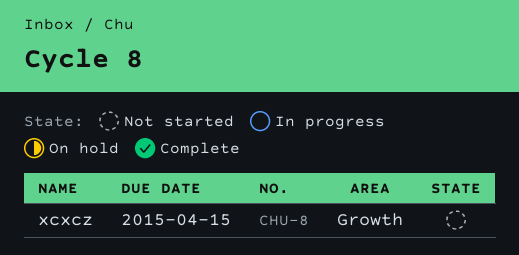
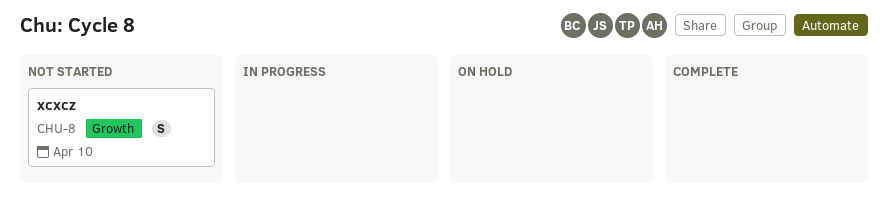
CHU-8, due: Apr 15 -> Apr 10

